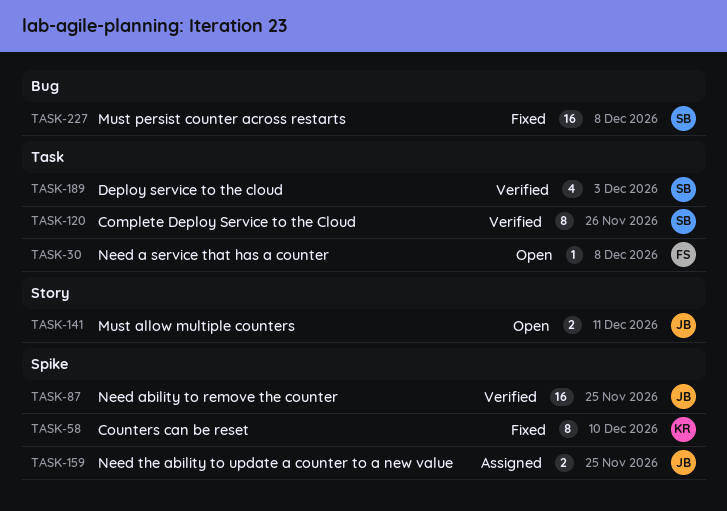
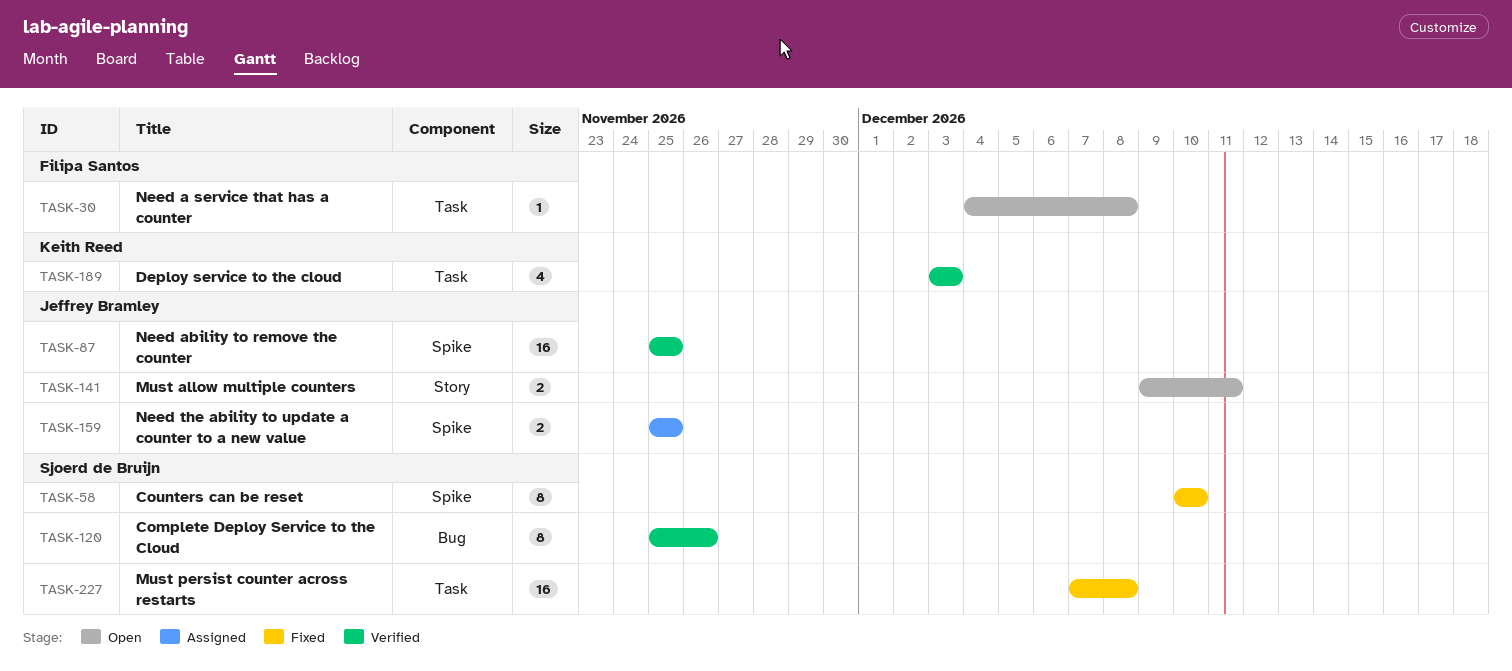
TASK-58, owner: Keith Reed -> Sjoerd de Bruijn
TASK-120, label: Task -> Bug
TASK-189, owner: Sjoerd de Bruijn -> Keith Reed
TASK-227, label: Bug -> Task

